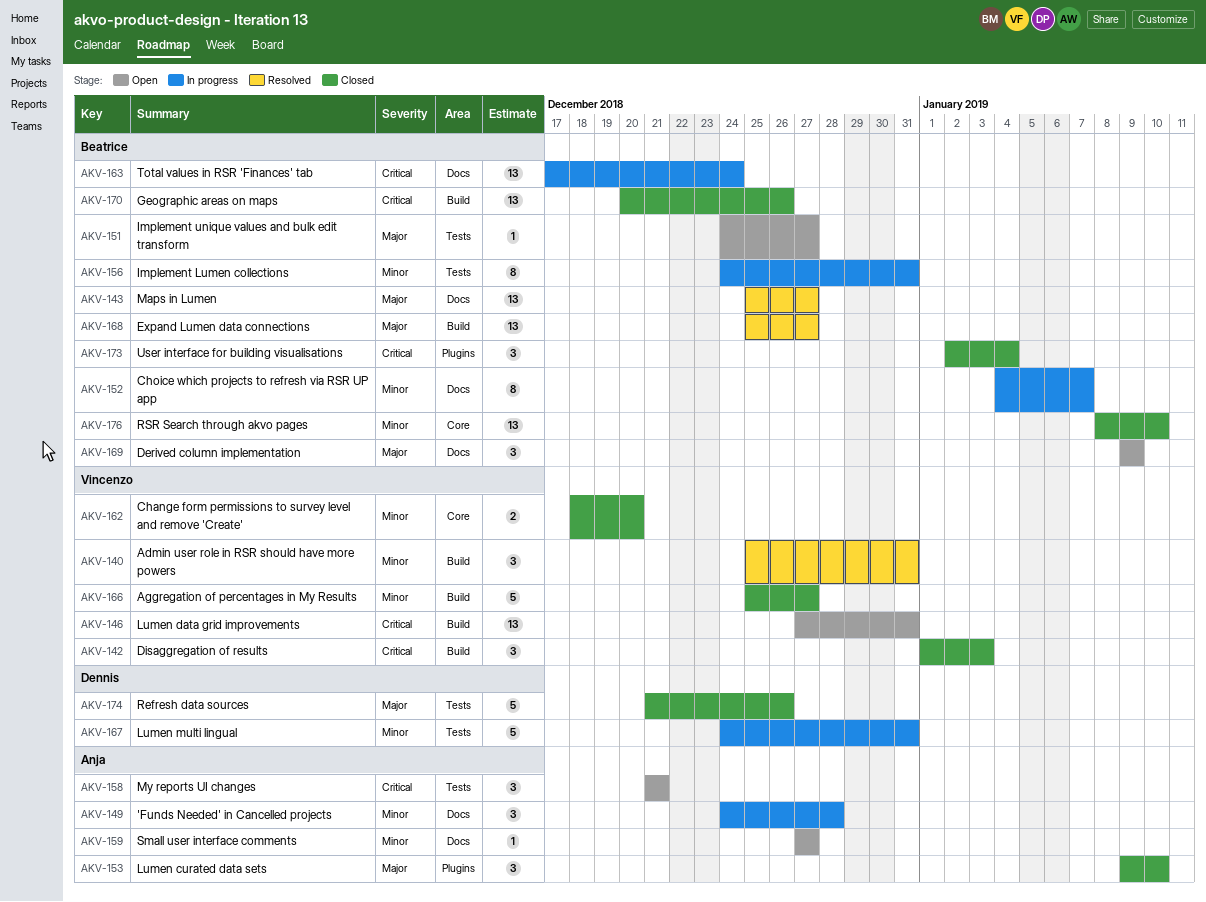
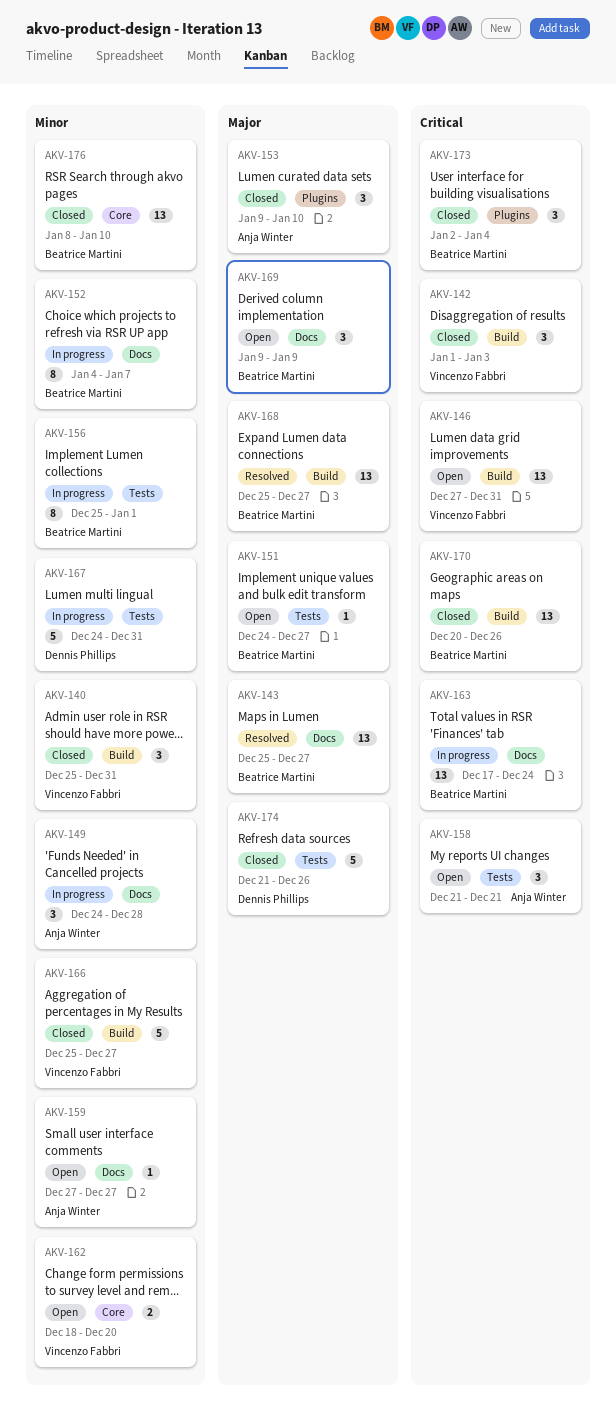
AKV-140, status: Resolved -> Closed
AKV-156, start: Dec 24 -> Dec 25
AKV-156, due: Dec 31 -> Jan 1
AKV-162, status: Closed -> Open

